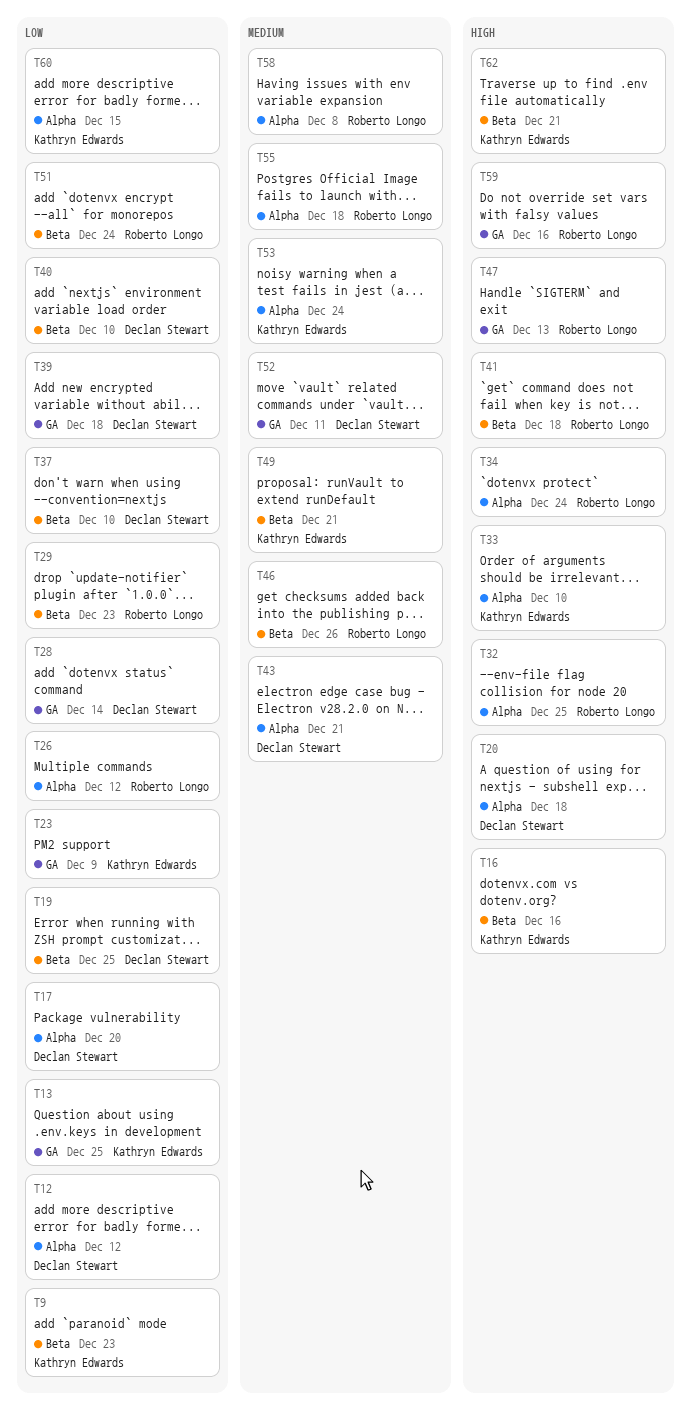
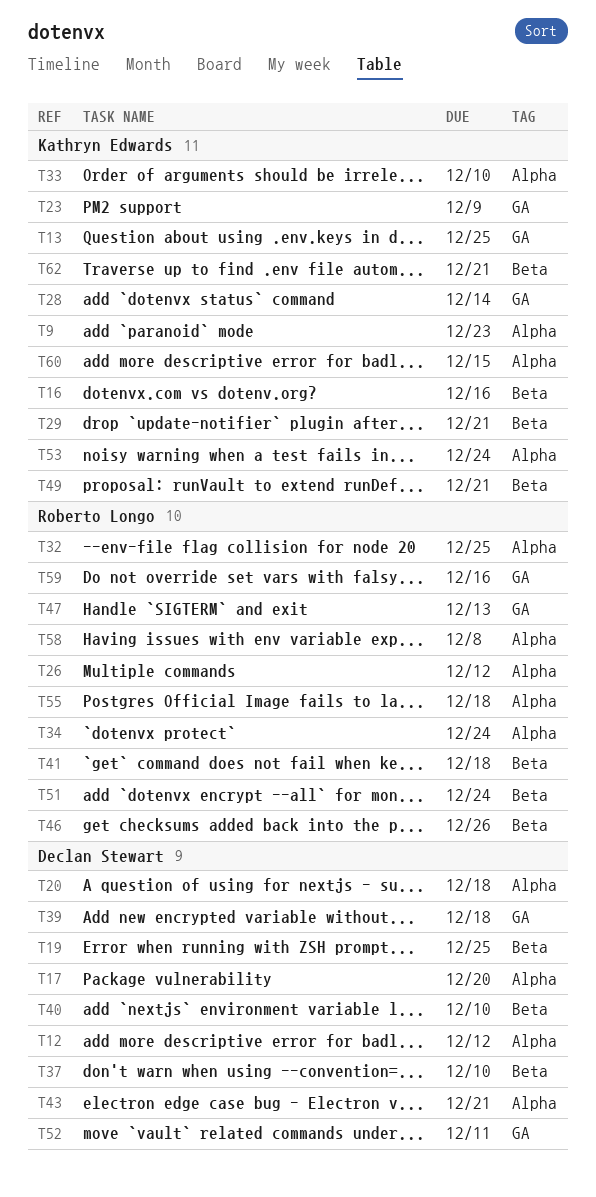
T9, label: Beta -> Alpha
T28, owner: Declan Stewart -> Kathryn Edwards
T29, owner: Roberto Longo -> Kathryn Edwards
T29, due: Dec 23 -> Dec 21

